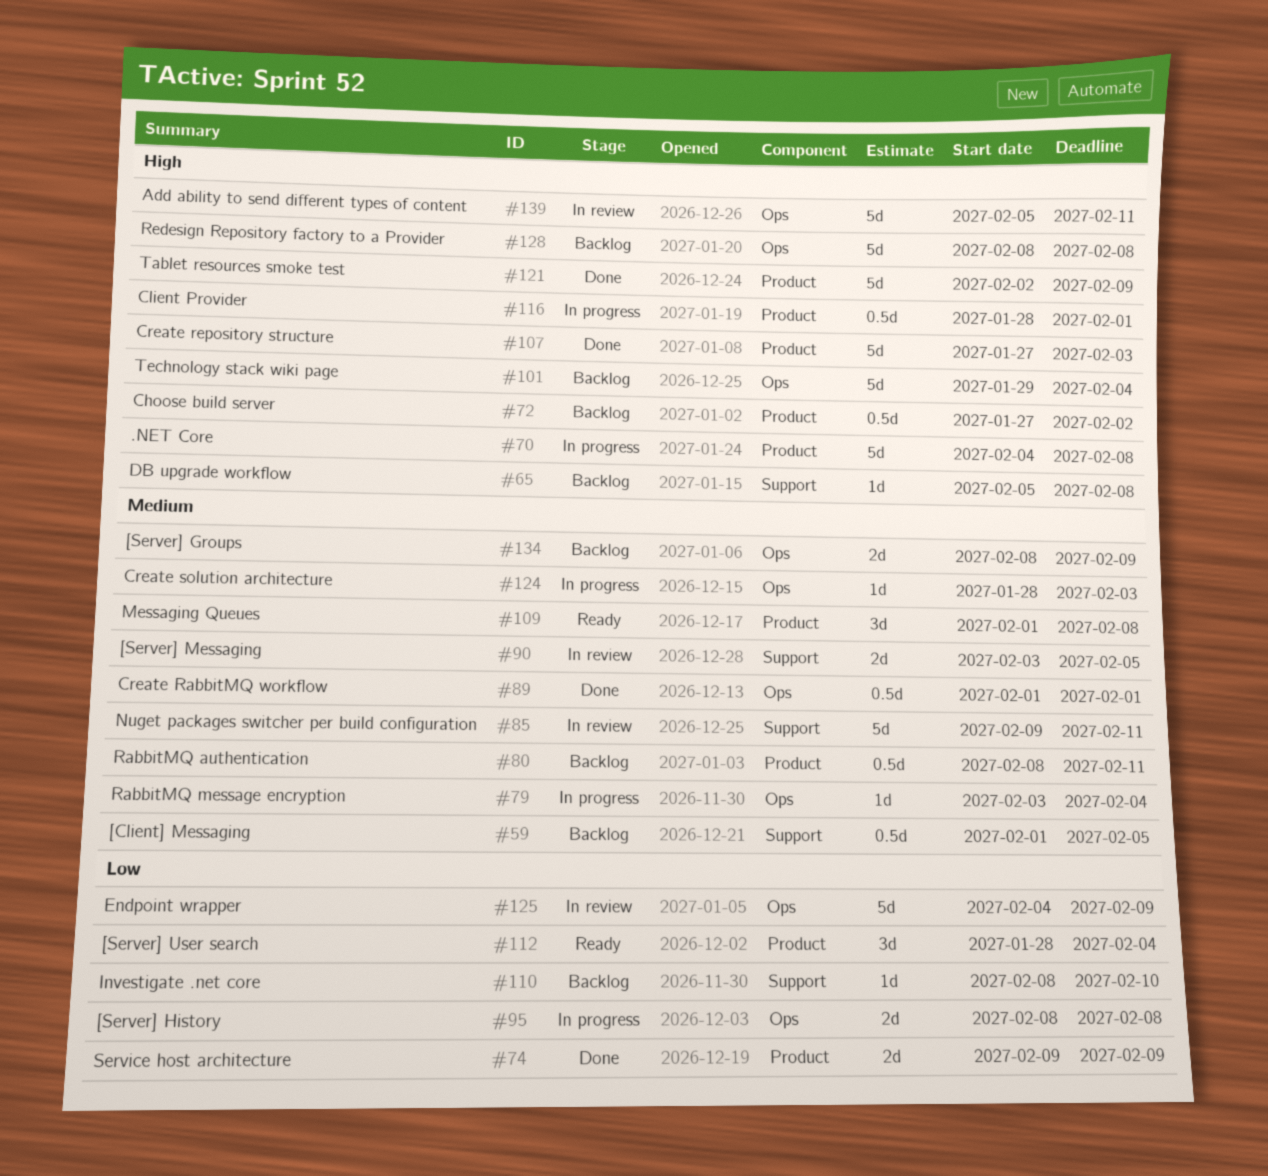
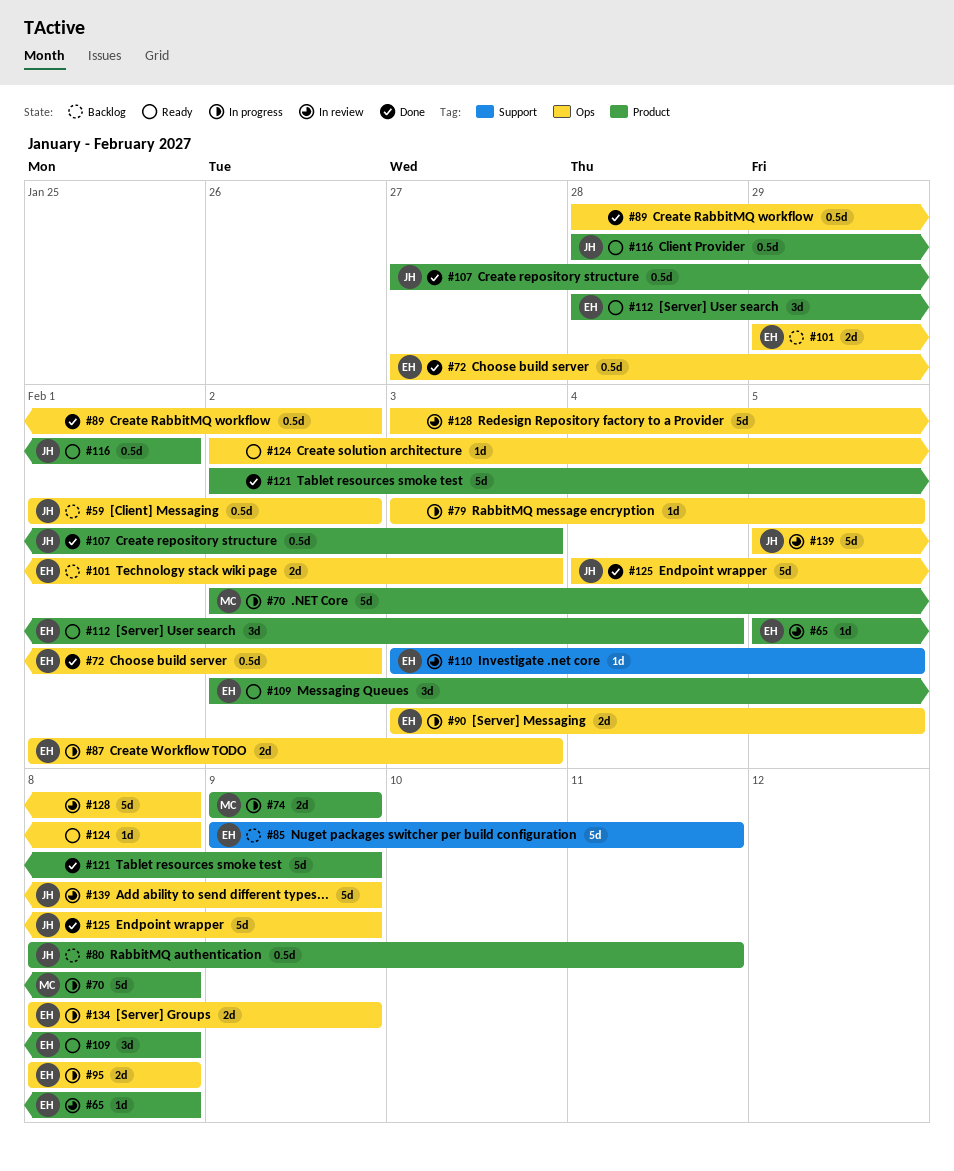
#59, label: Support -> Ops
#59, due: Feb 5 -> Feb 2
#65, status: Backlog -> In review
#65, label: Support -> Product
#70, start: Feb 4 -> Feb 2
#72, status: Backlog -> Done
#72, label: Product -> Ops
#74, status: Done -> In progress
#79, due: Feb 4 -> Feb 5
#85, status: In review -> Backlog
#87: none -> present
#89, start: Feb 1 -> Jan 28
#89, due: Feb 1 -> Feb 2
#90, status: In review -> In progress
#90, label: Support -> Ops
#101, estimate: 5d -> 2d
#101, due: Feb 4 -> Feb 3
#107, estimate: 5d -> 0.5d
#109, start: Feb 1 -> Feb 2
#110, status: Backlog -> In review
#110, start: Feb 8 -> Feb 3
#110, due: Feb 10 -> Feb 5
#116, status: In progress -> Ready
#124, status: In progress -> Ready
#124, start: Jan 28 -> Feb 2
#124, due: Feb 3 -> Feb 8
#125, status: In review -> Done
#128, status: Backlog -> In review
#128, start: Feb 8 -> Feb 3
#134, status: Backlog -> In progress
#139, due: Feb 11 -> Feb 9

